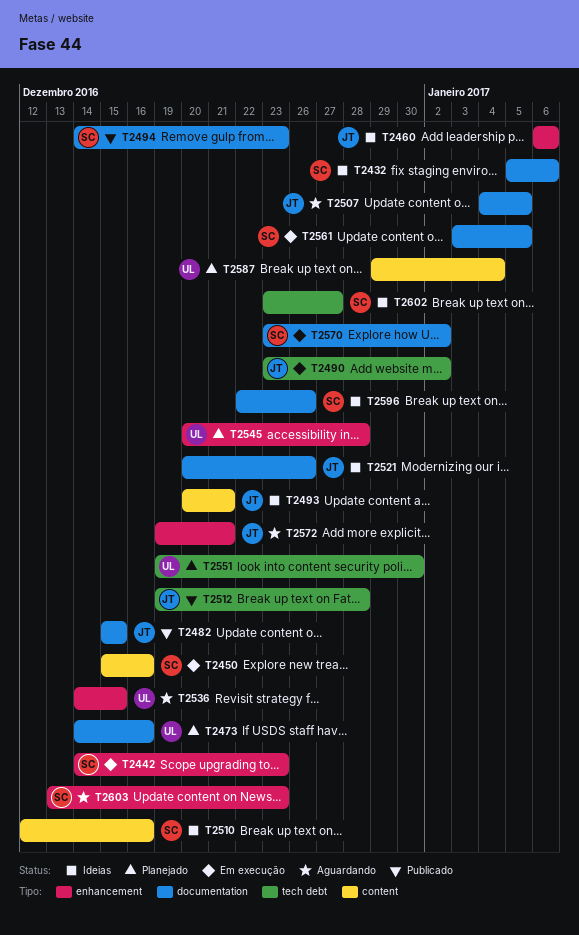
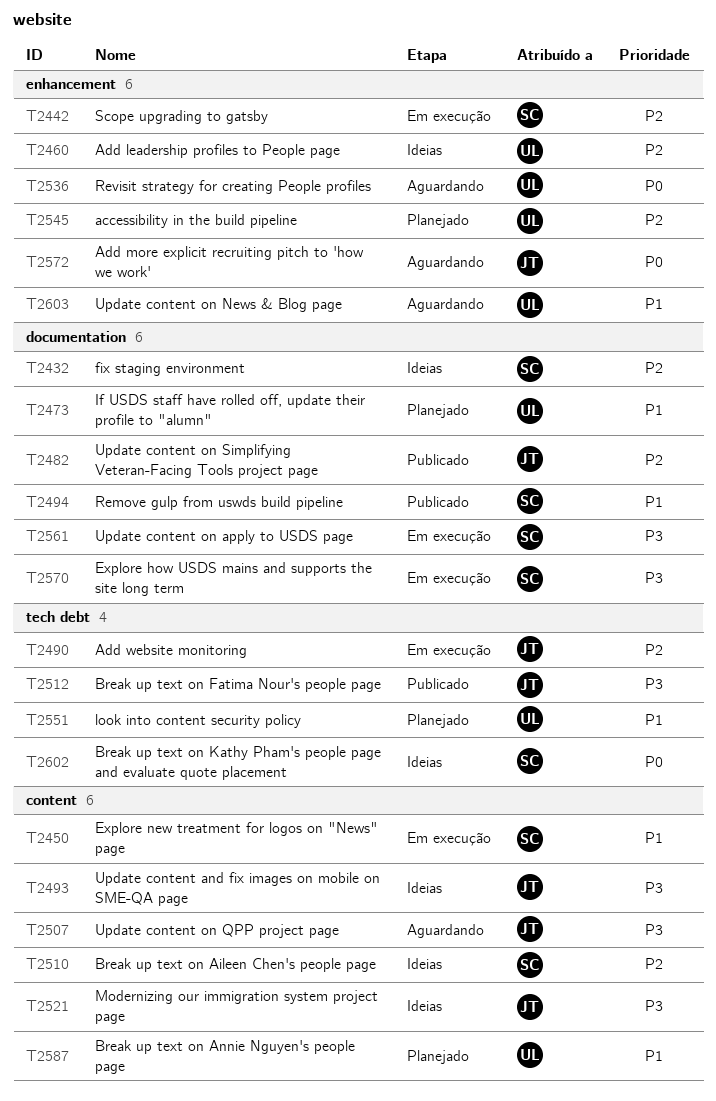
T2460, owner: JT -> UL
T2507, label: documentation -> content
T2521, label: documentation -> content
T2596: present -> none
T2603, owner: SC -> UL

